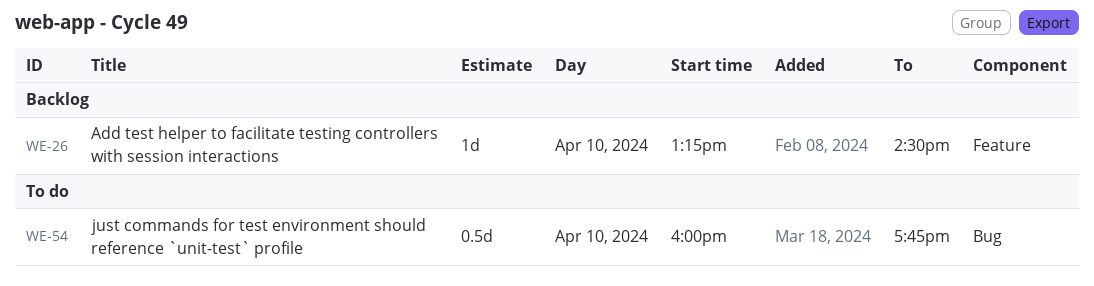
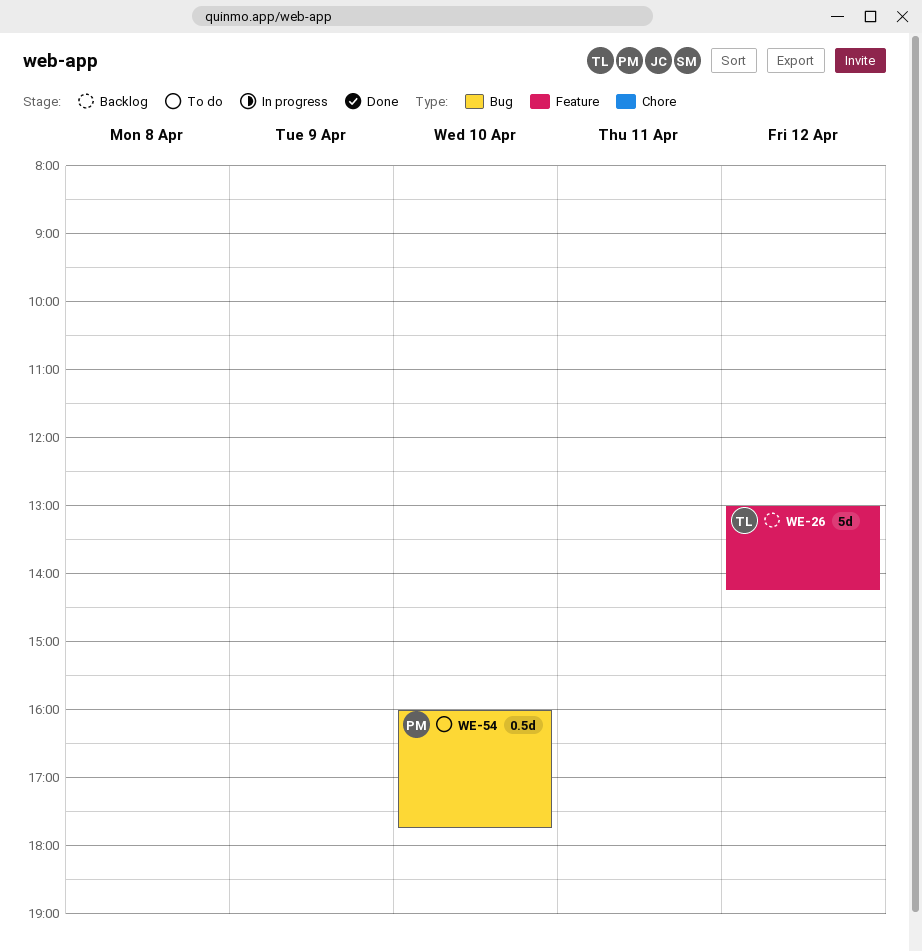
WE-26, estimate: 1d -> 5d
WE-26, day: Apr 10 -> Apr 12
WE-26, begins: 13:15 -> 13:00
WE-26, ends: 14:30 -> 14:15

